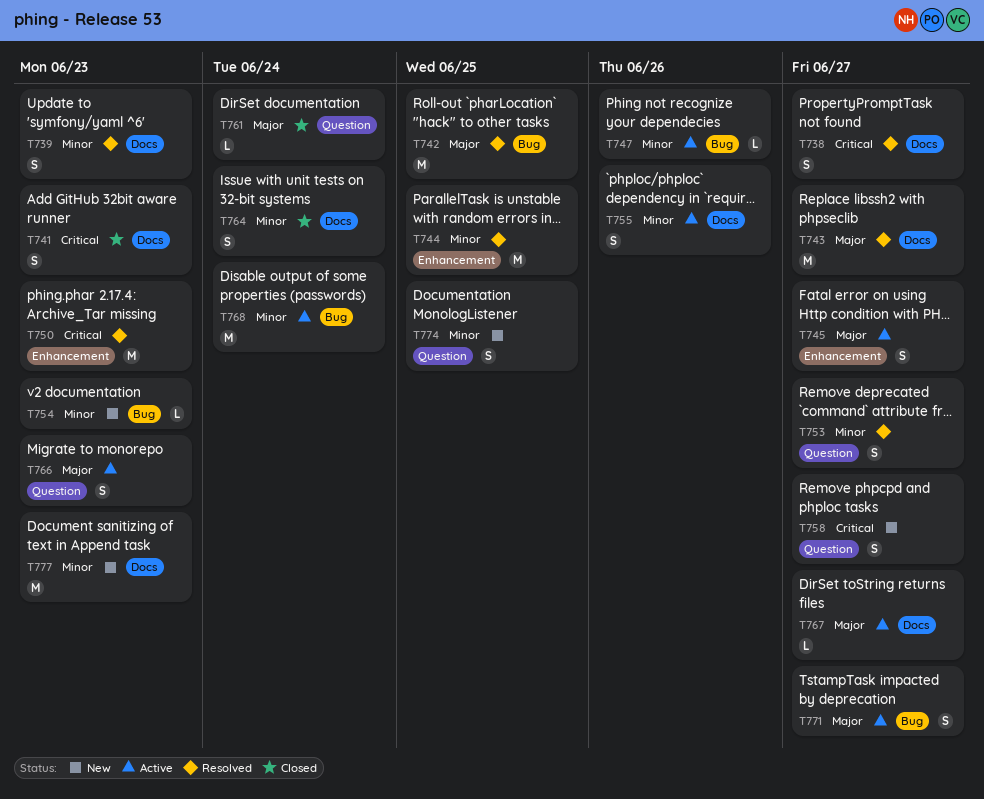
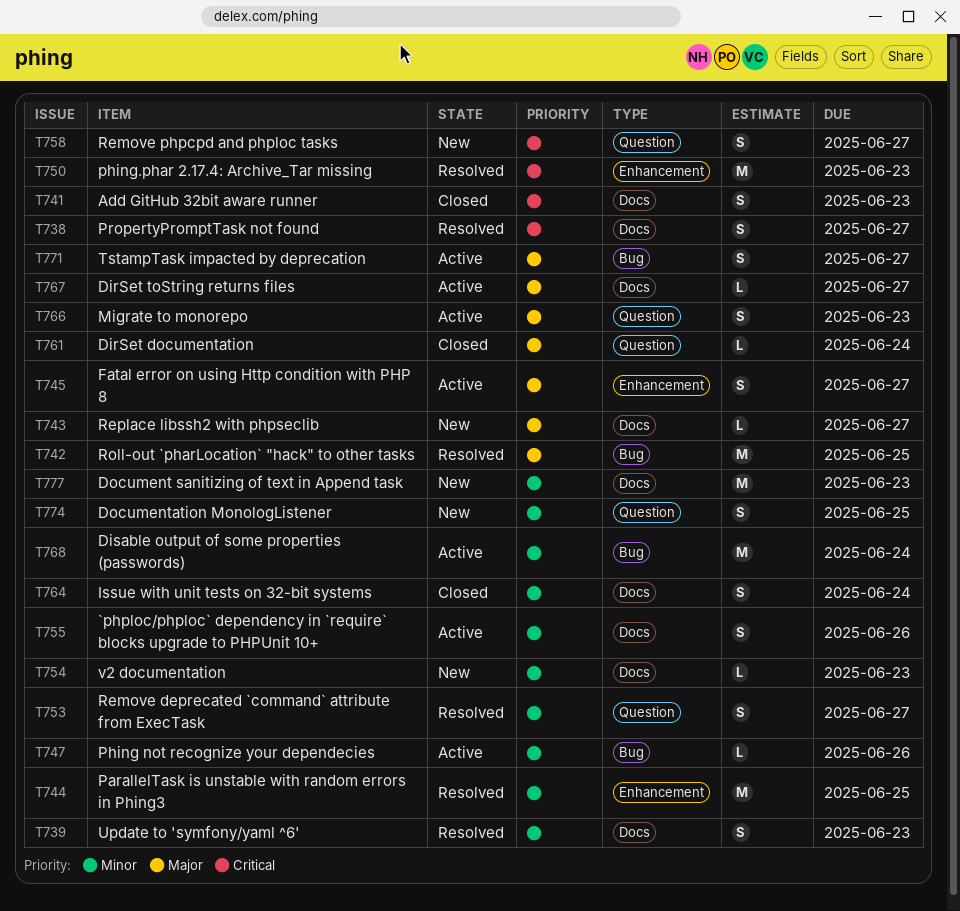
T743, status: Resolved -> New
T743, estimate: M -> L
T754, label: Bug -> Docs

